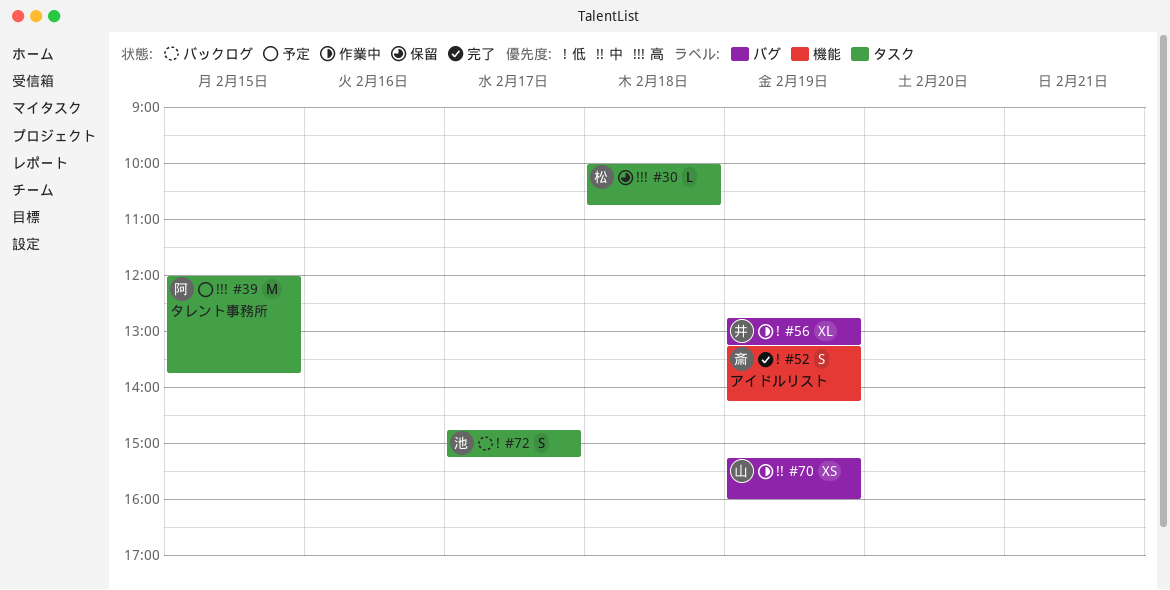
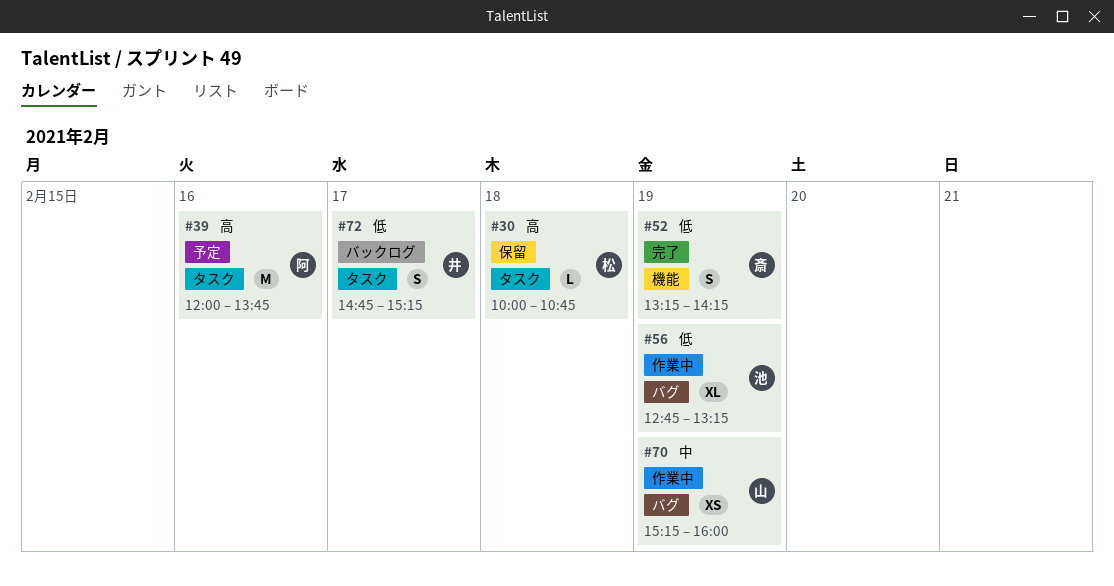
#39, day: Feb 15 -> Feb 16
#56, owner: 井 -> 池
#72, owner: 池 -> 井

